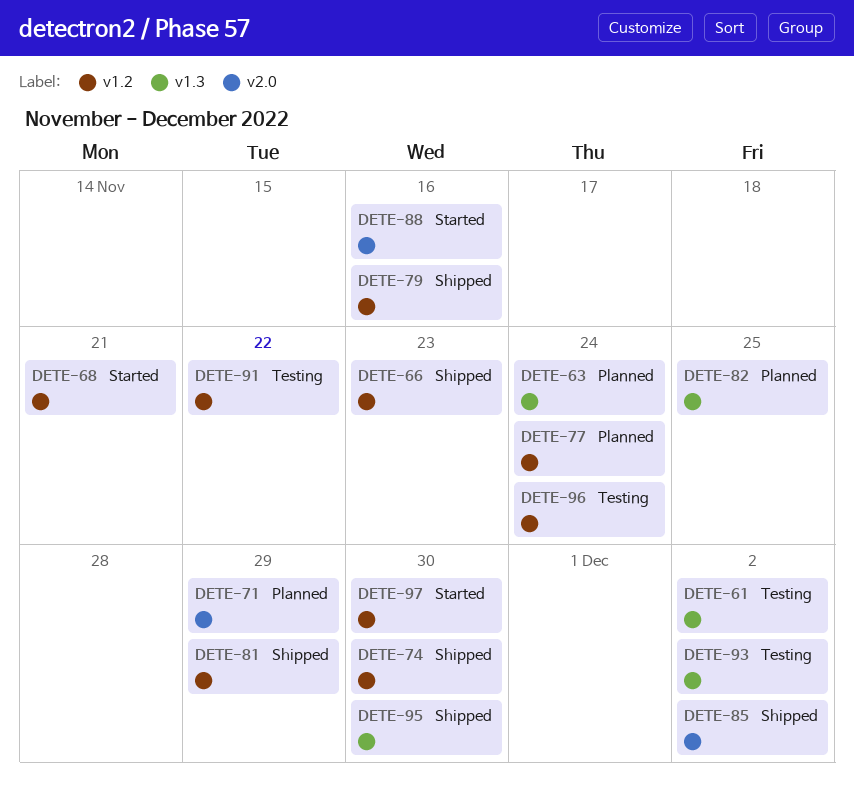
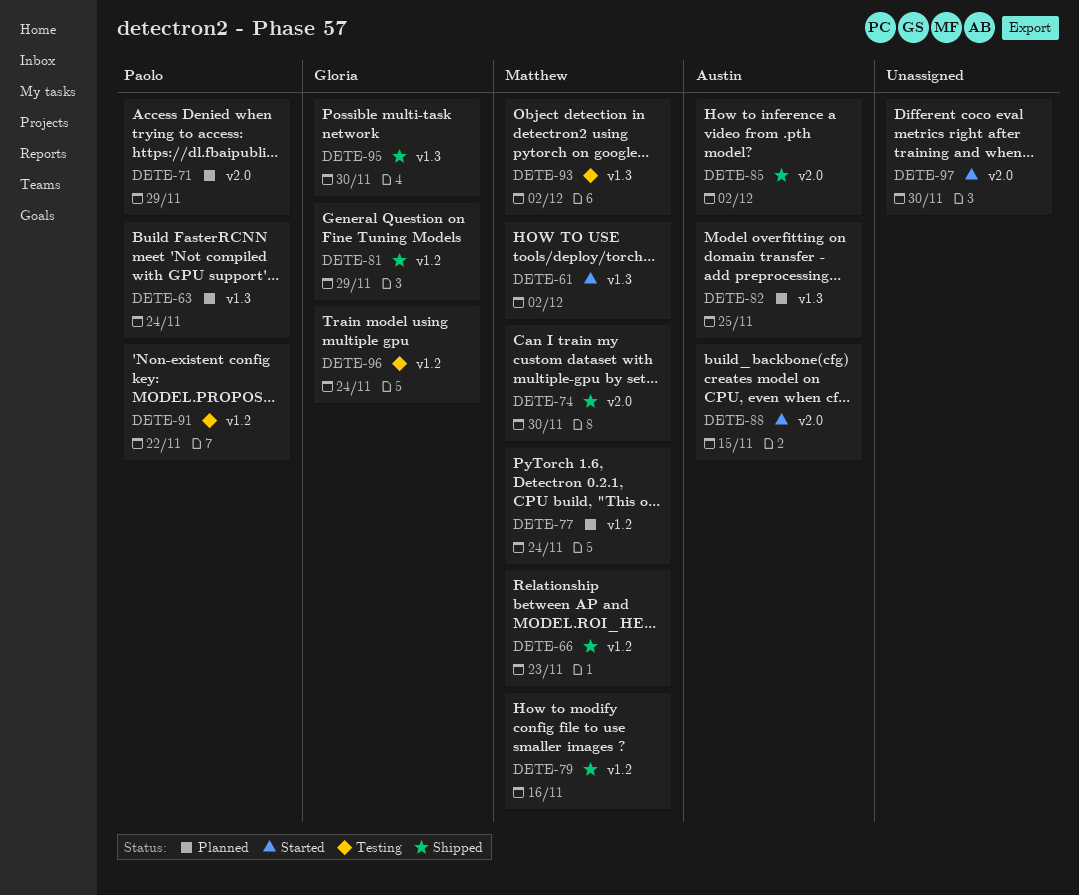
DETE-61, status: Testing -> Started
DETE-68: present -> none
DETE-74, label: v1.2 -> v2.0
DETE-88, due: Nov 16 -> Nov 15
DETE-97, label: v1.2 -> v2.0

